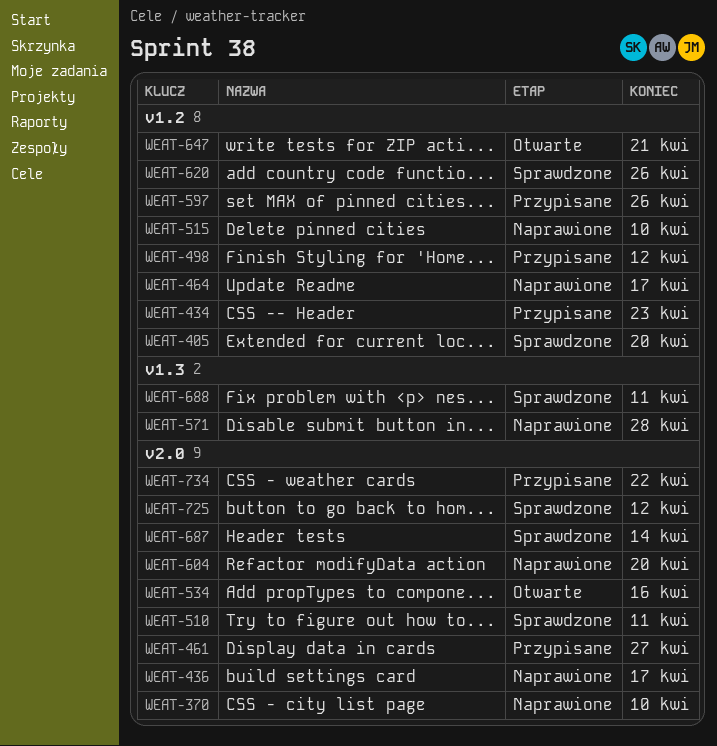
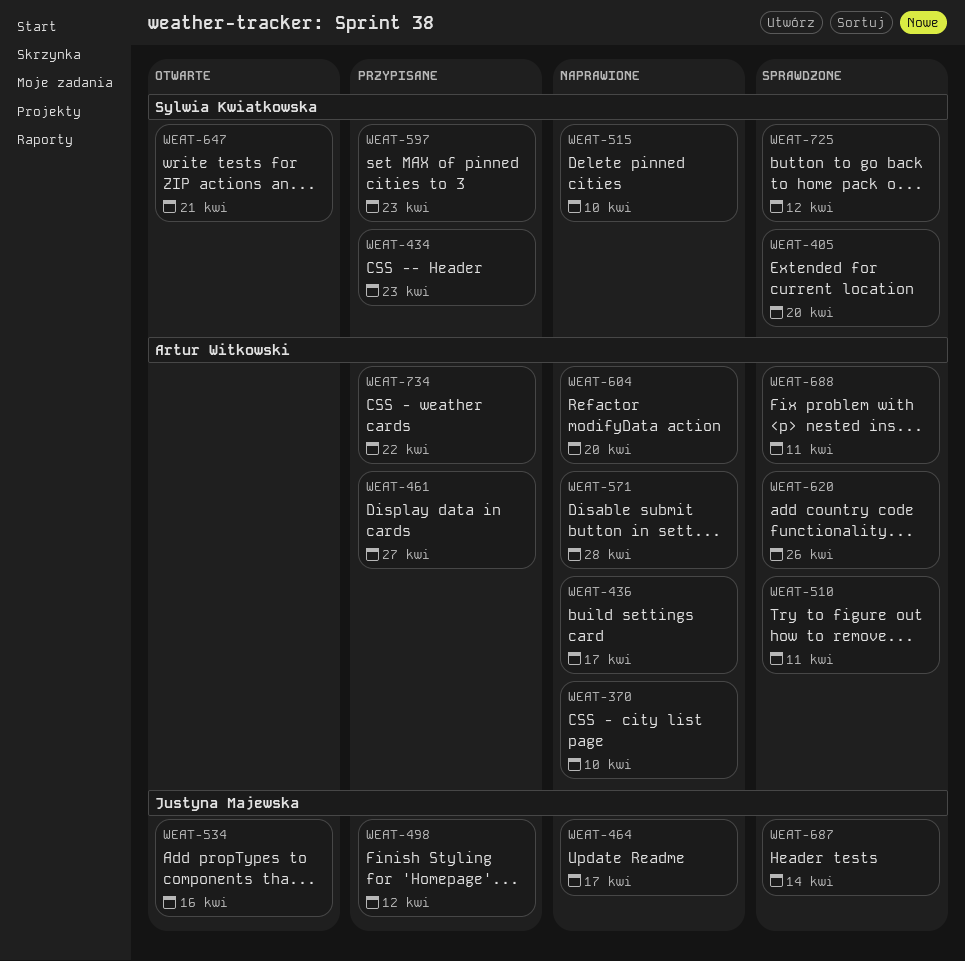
WEAT-597, due: Apr 26 -> Apr 23

